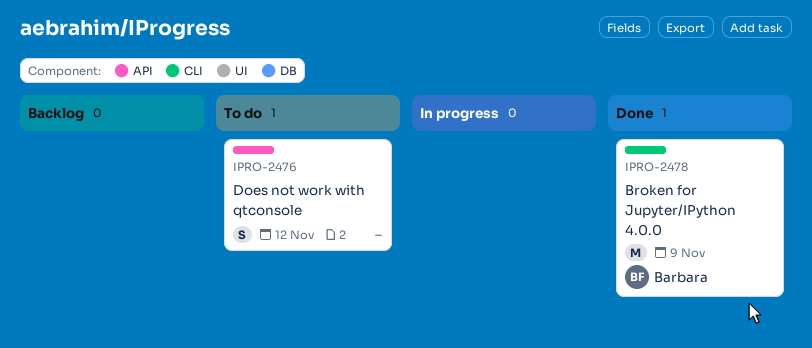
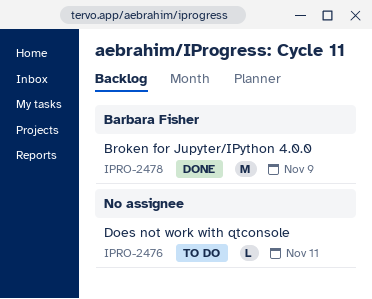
IPRO-2476, estimate: S -> L
IPRO-2476, due: Nov 12 -> Nov 11

